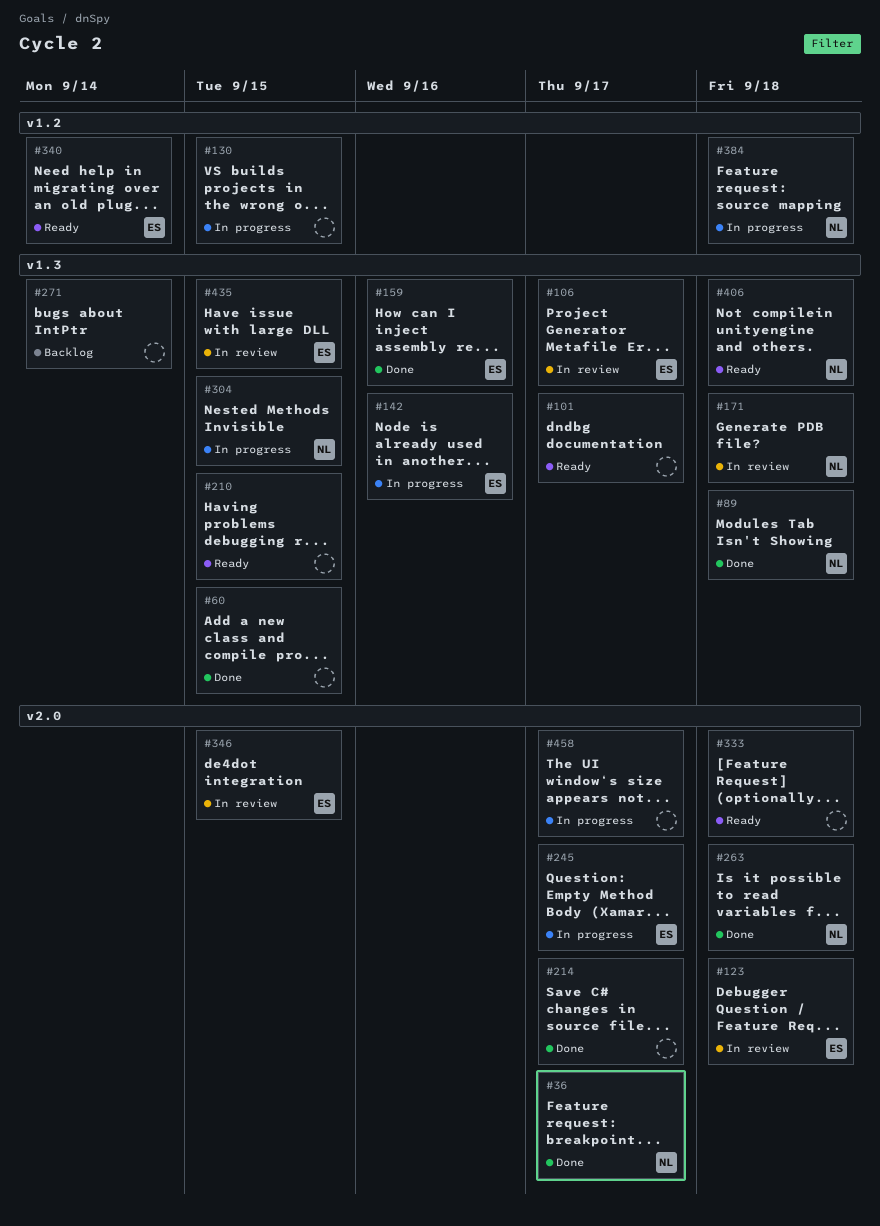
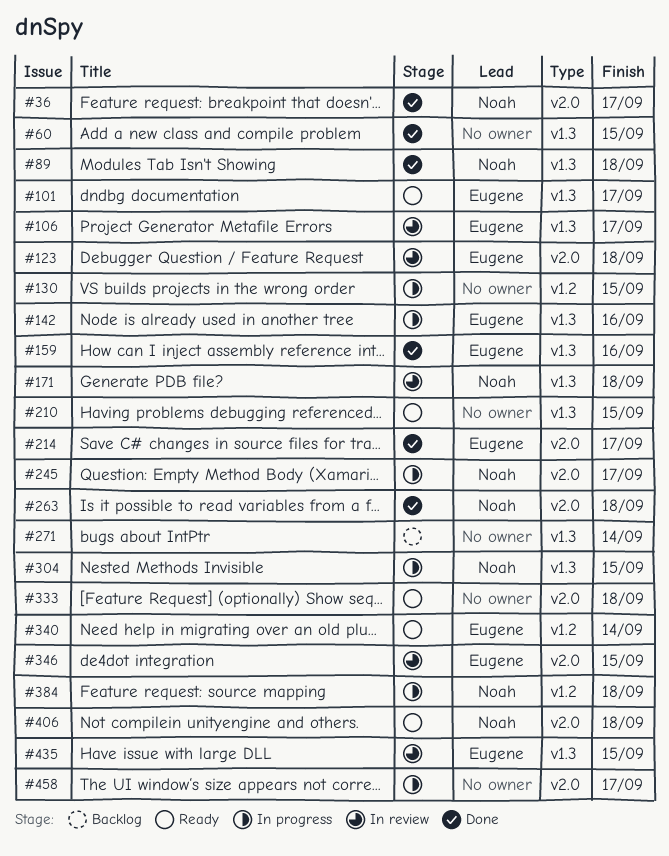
#101, owner: none -> Eugene
#214, owner: none -> Eugene
#245, owner: Eugene -> Noah
#406, label: v1.3 -> v2.0

